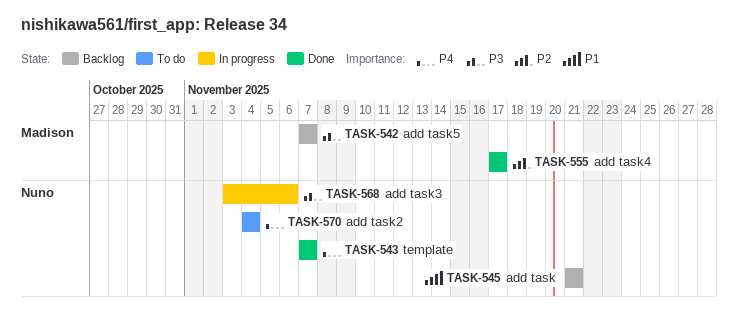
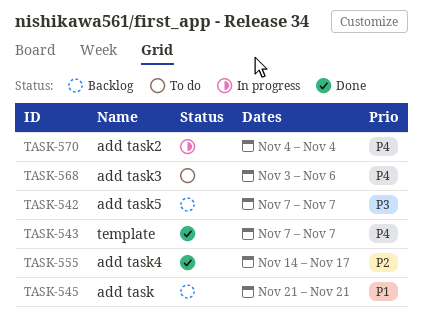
TASK-555, start: Nov 17 -> Nov 14
TASK-568, status: In progress -> To do
TASK-568, priority: P3 -> P4
TASK-570, status: To do -> In progress

